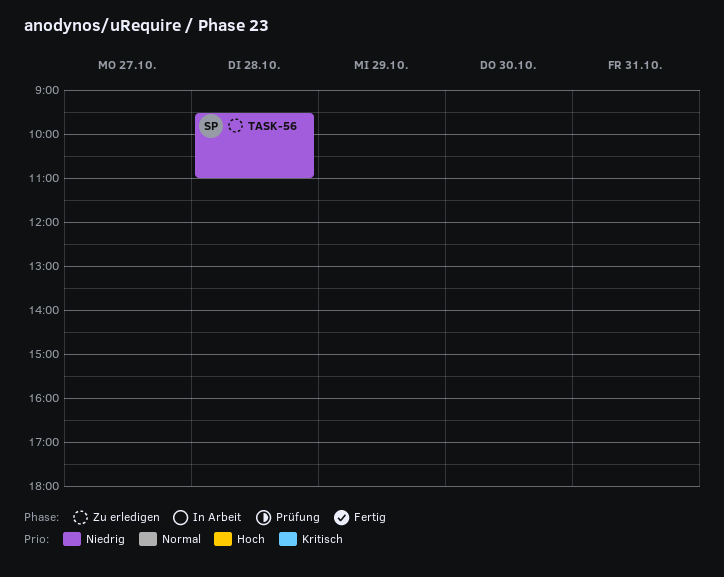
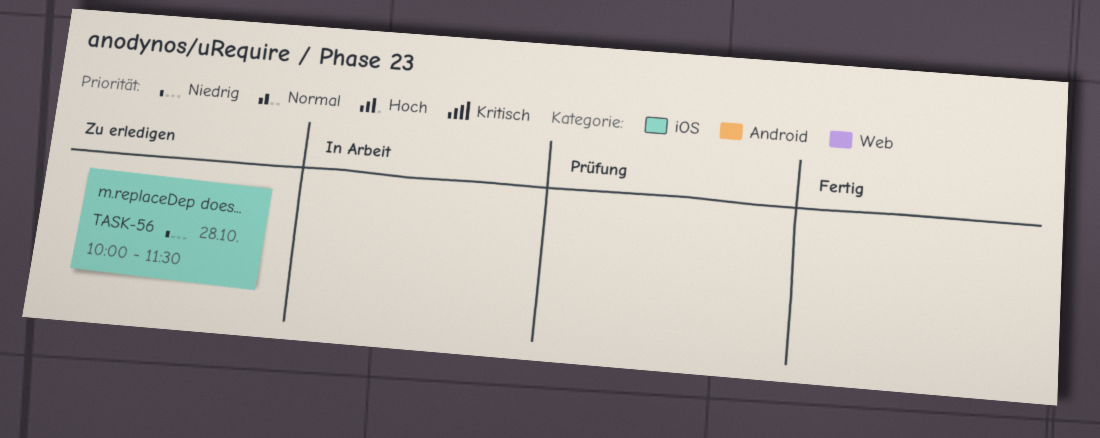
TASK-56, begins: 09:30 -> 10:00
TASK-56, ends: 11:00 -> 11:30

